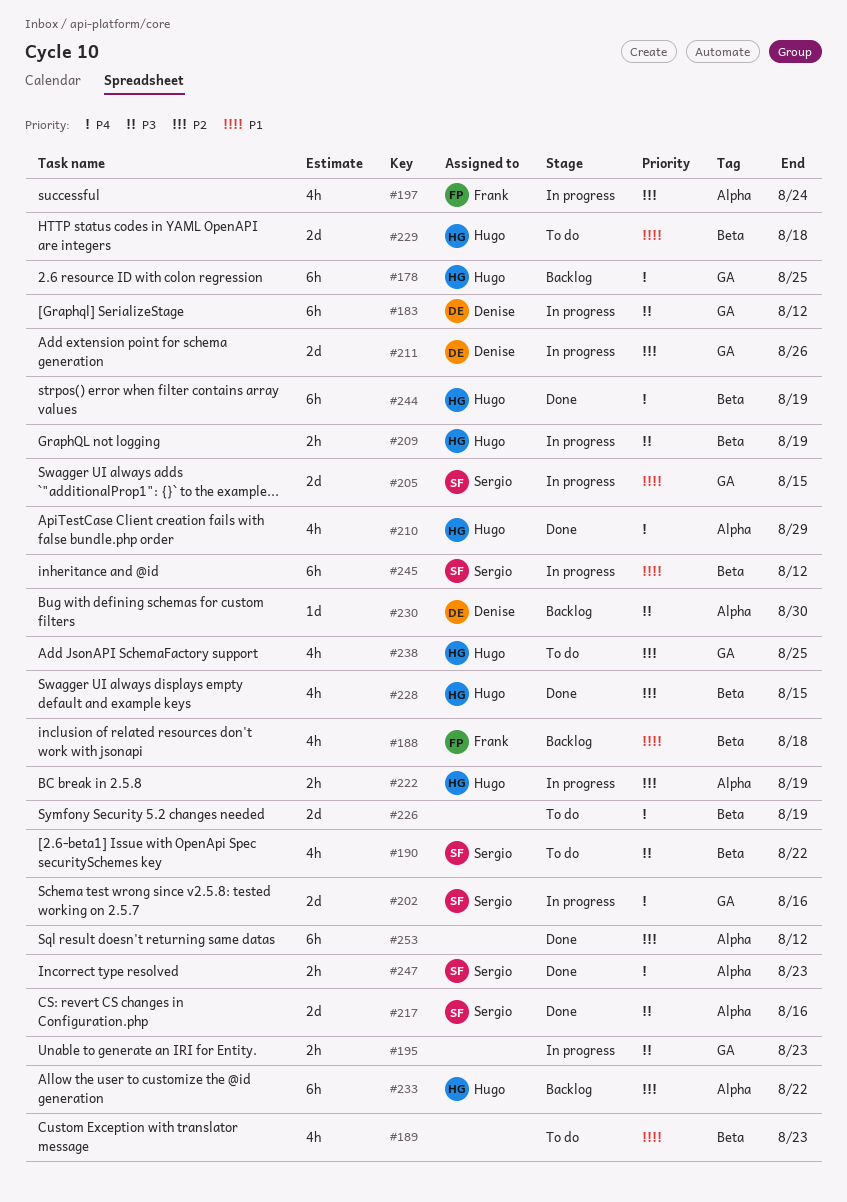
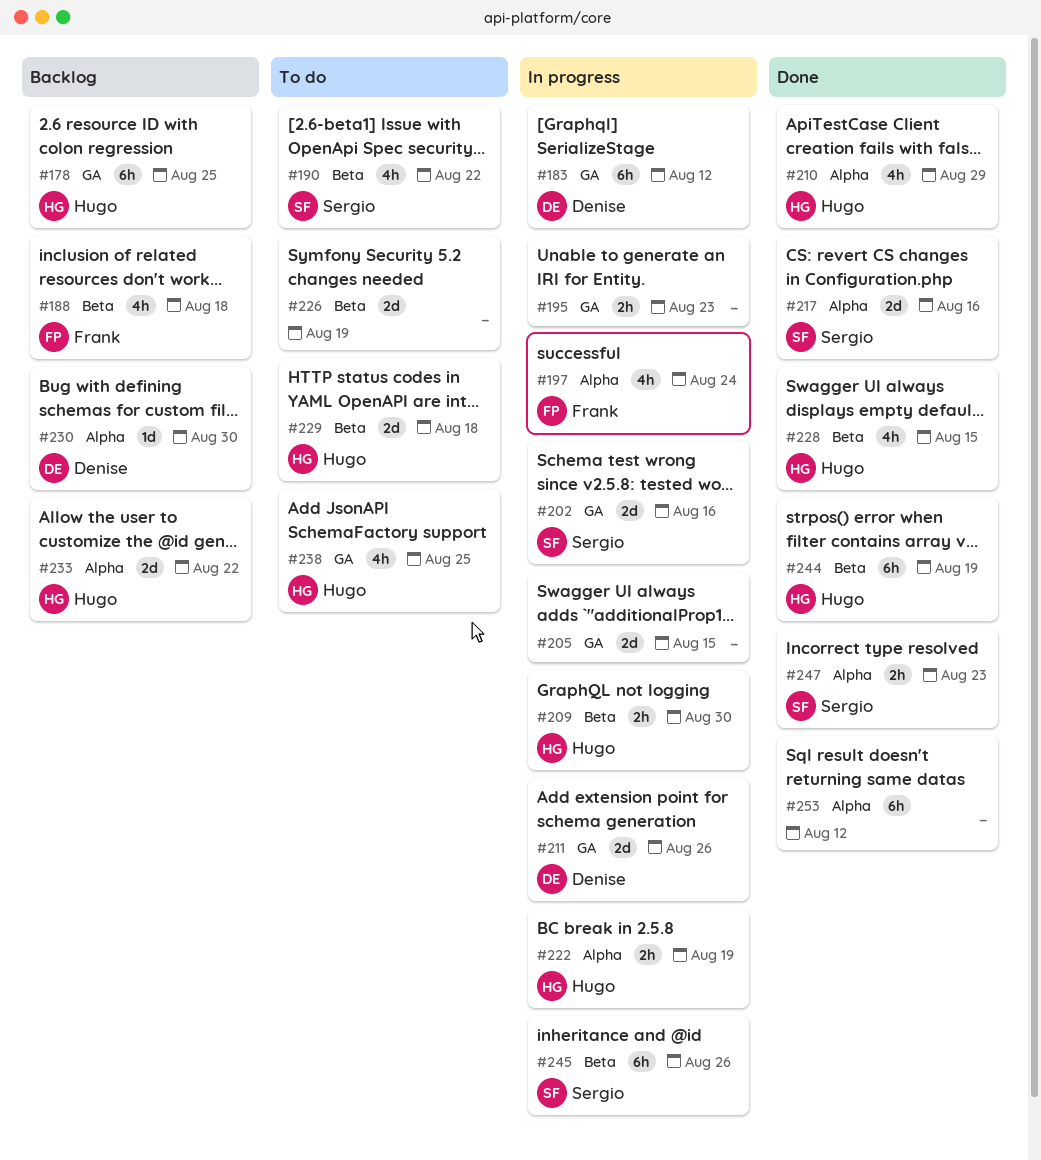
#189: present -> none
#205, owner: Sergio -> none
#209, due: Aug 19 -> Aug 30
#233, estimate: 6h -> 2d
#245, due: Aug 12 -> Aug 26

